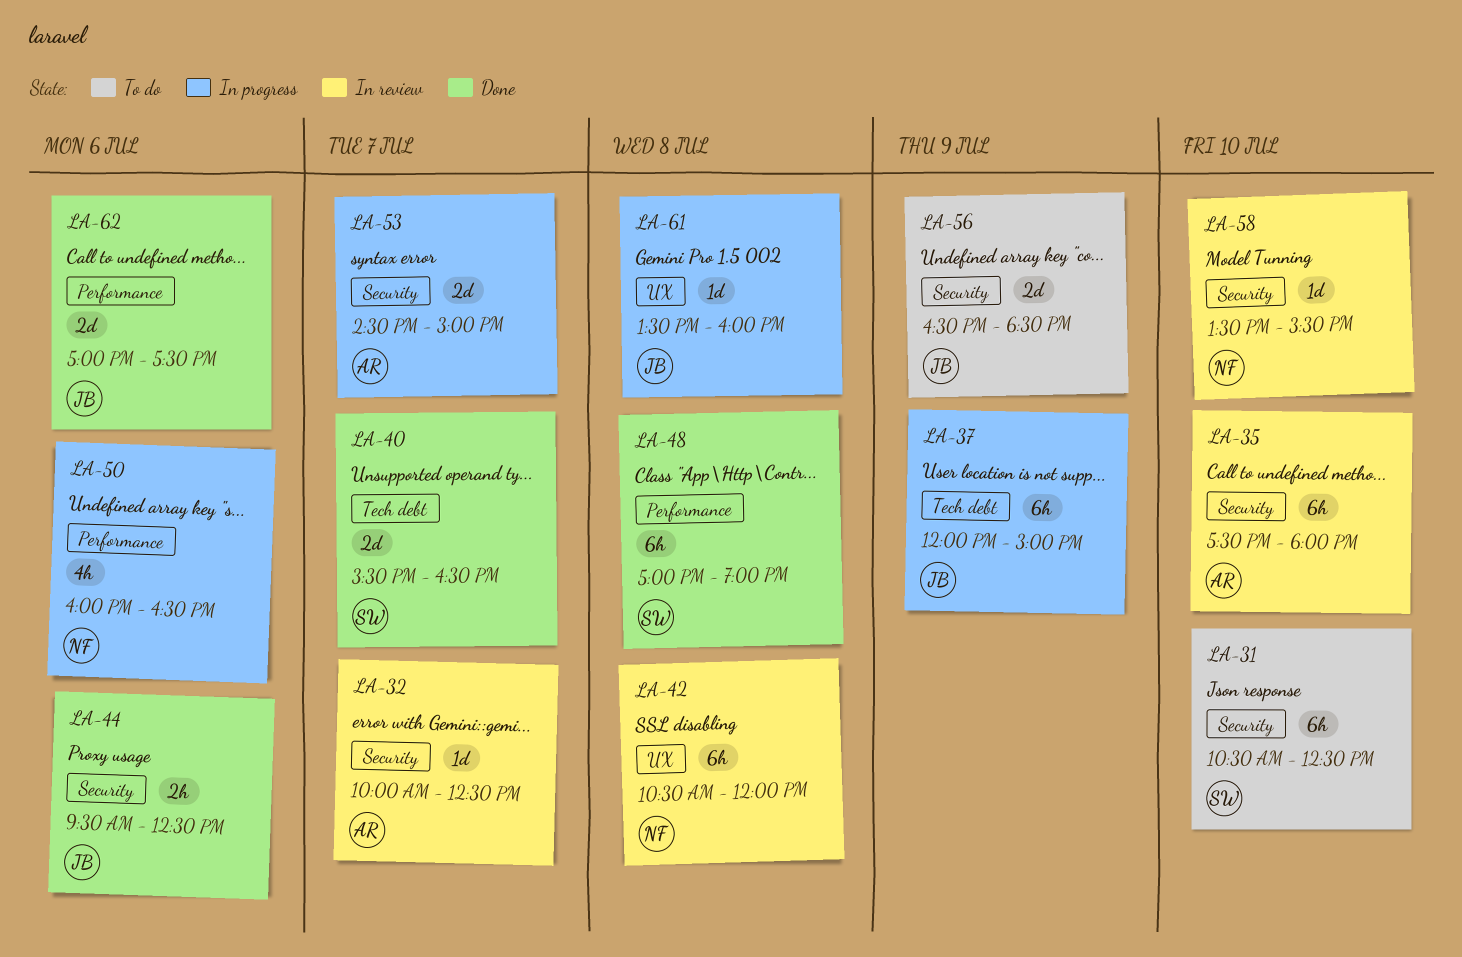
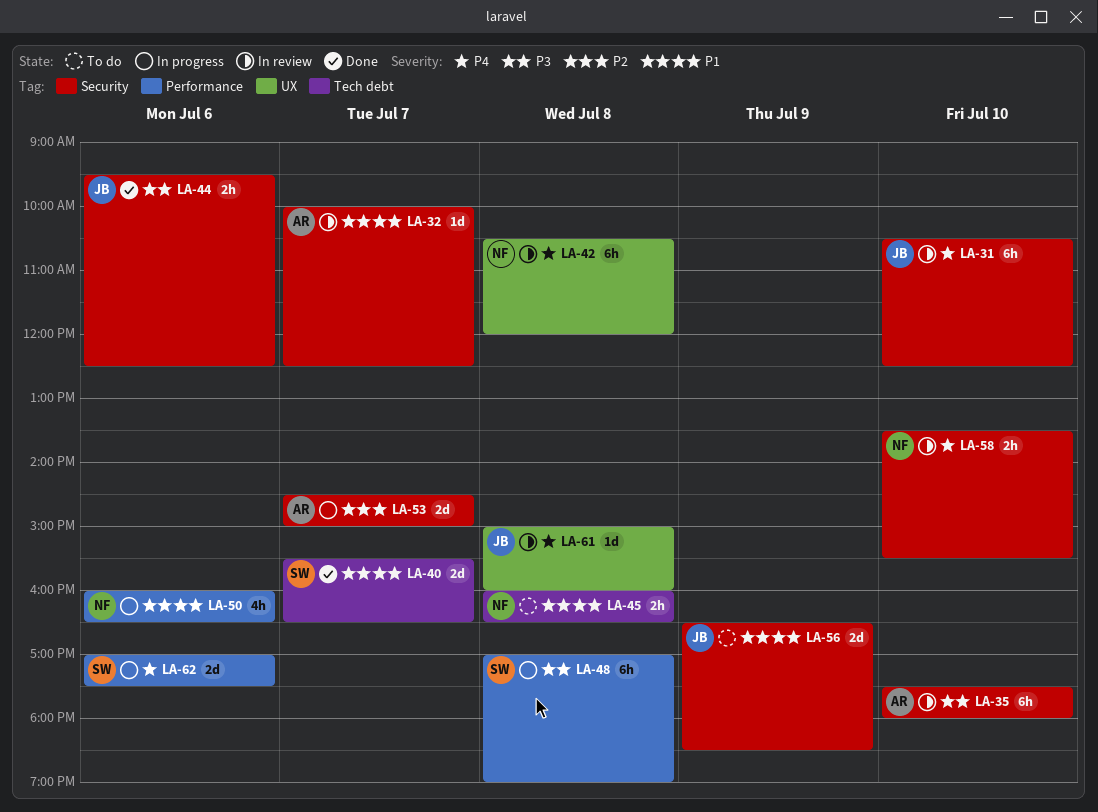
LA-31, status: To do -> In review
LA-31, owner: SW -> JB
LA-37: present -> none
LA-45: none -> present
LA-48, status: Done -> In progress
LA-58, estimate: 1d -> 2h
LA-61, status: In progress -> In review
LA-61, begins: 13:30 -> 15:00
LA-62, status: Done -> In progress
LA-62, owner: JB -> SW

